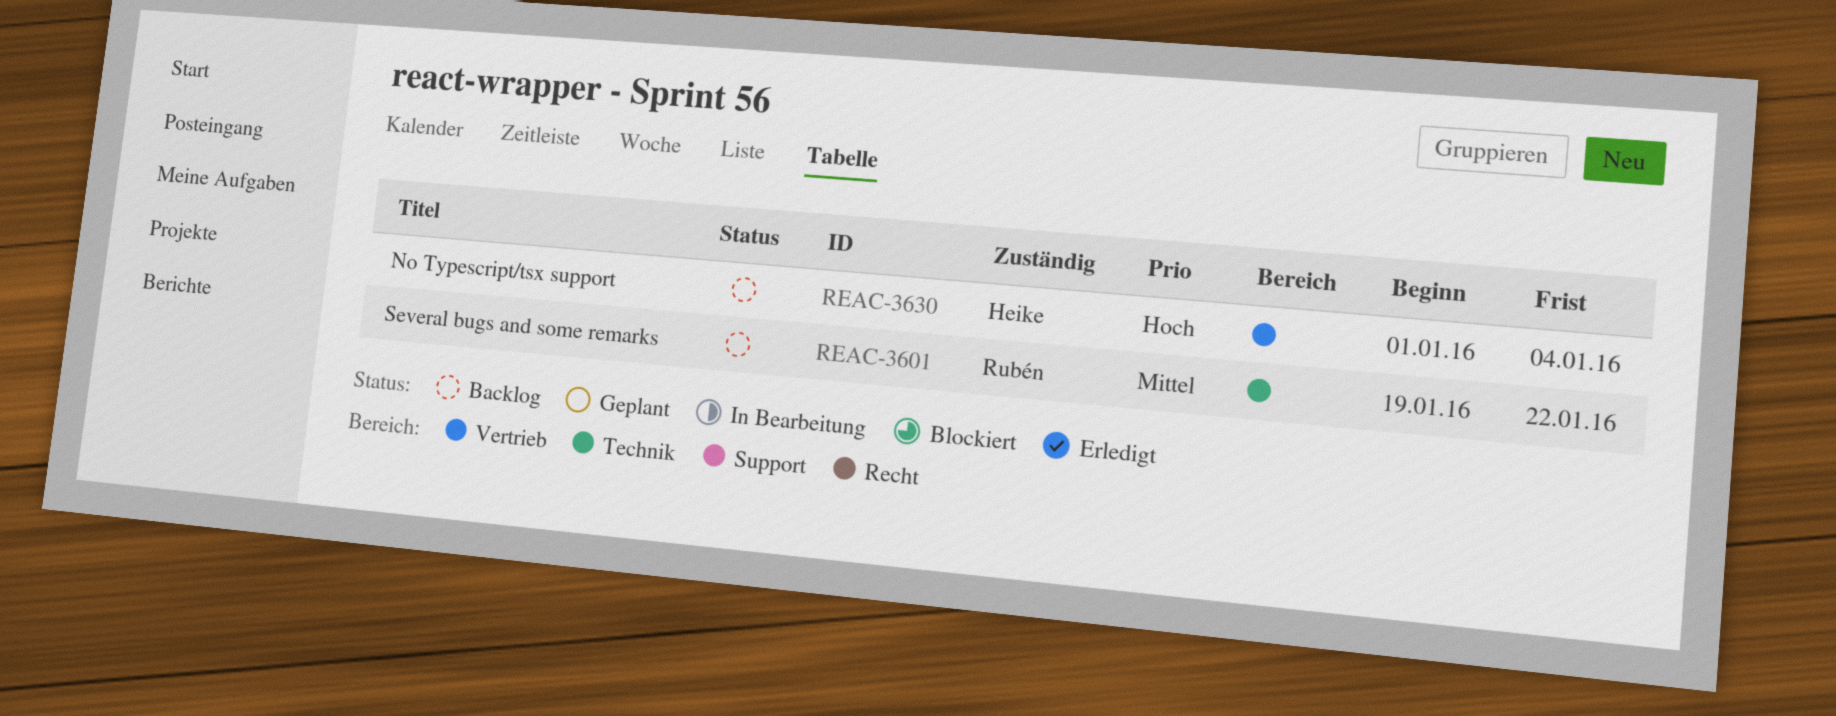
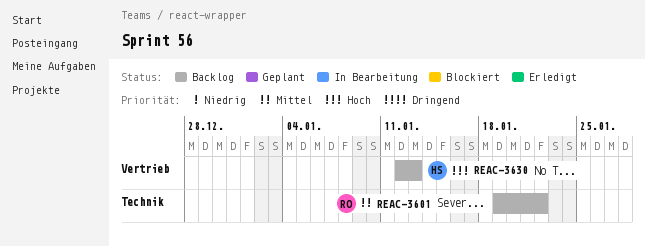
REAC-3630, start: Jan 1 -> Jan 12
REAC-3630, due: Jan 4 -> Jan 13

